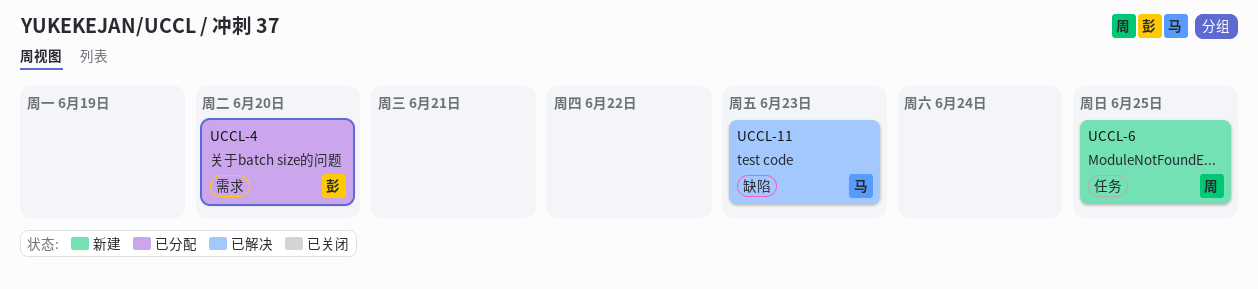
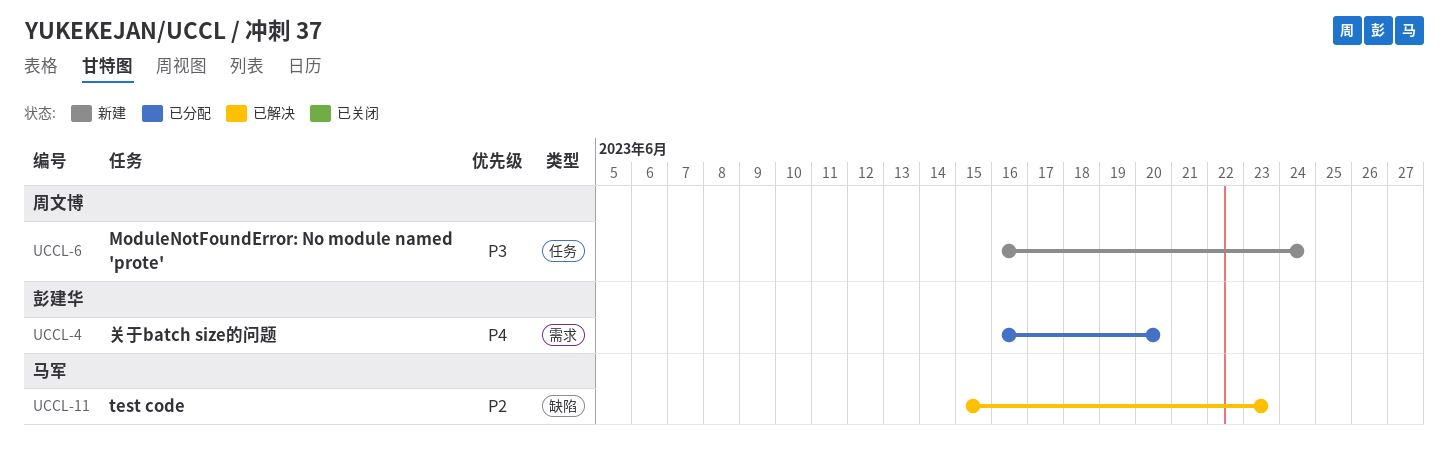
UCCL-6, due: Jun 25 -> Jun 24

